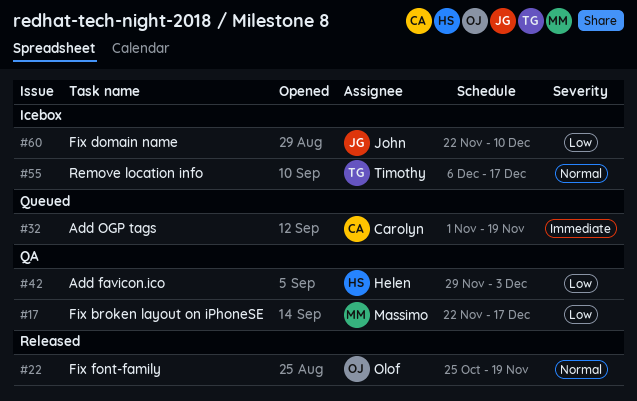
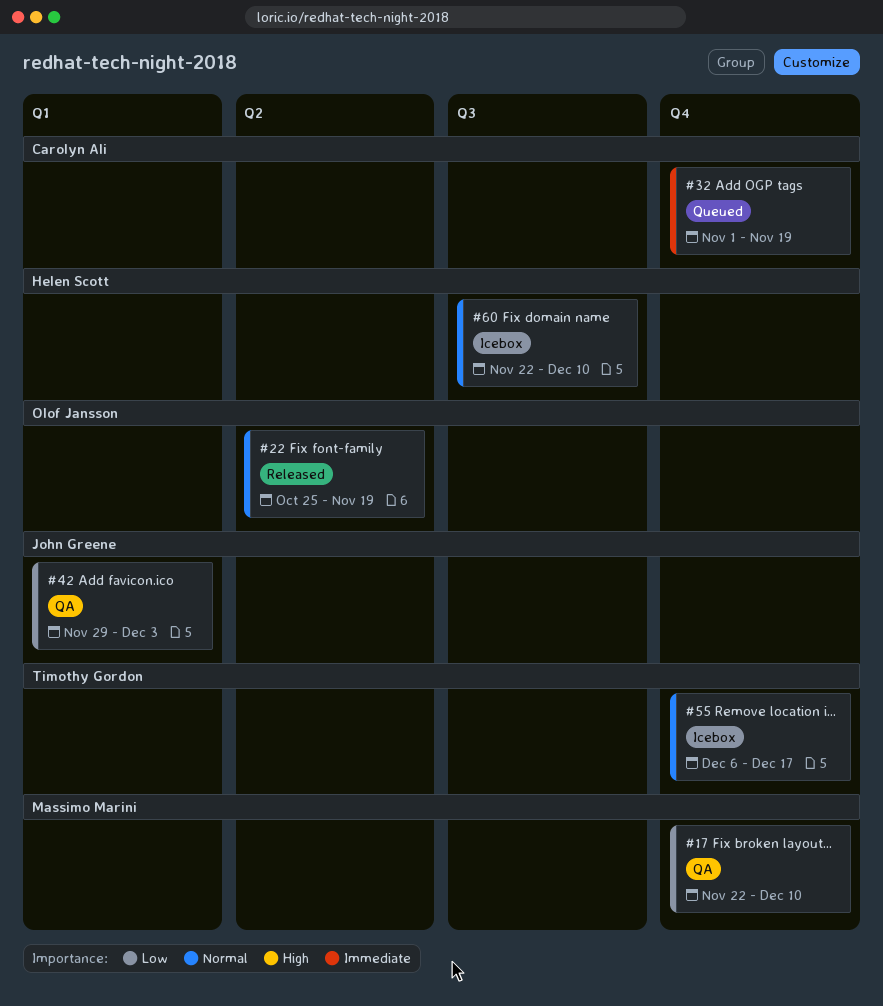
#17, due: Dec 17 -> Dec 10
#42, owner: Helen Scott -> John Greene
#60, owner: John Greene -> Helen Scott
#60, priority: Low -> Normal

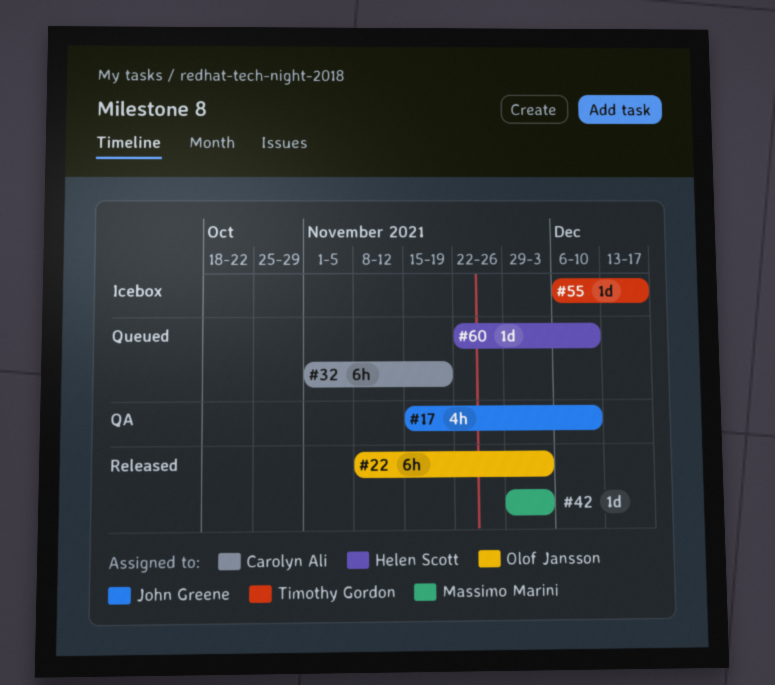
#17, owner: Massimo Marini -> John Greene
#17, start: Nov 22 -> Nov 15
#22, start: Oct 25 -> Nov 8
#22, due: Nov 19 -> Dec 3
#42, status: QA -> Released
#42, owner: John Greene -> Massimo Marini
#60, status: Icebox -> Queued

